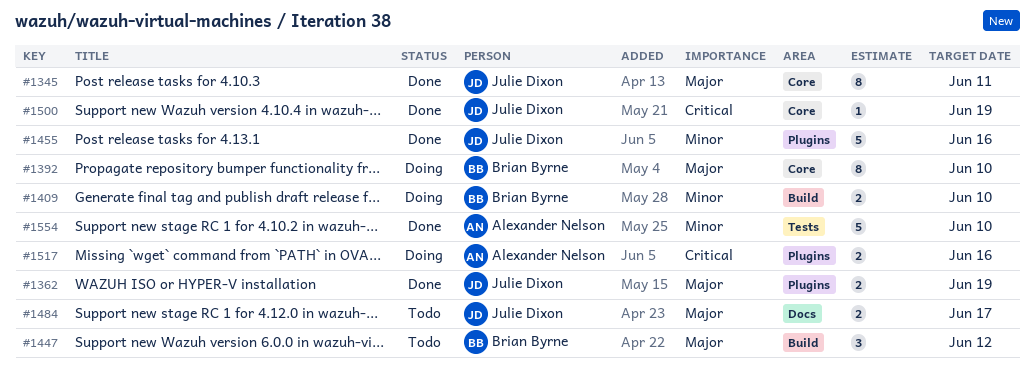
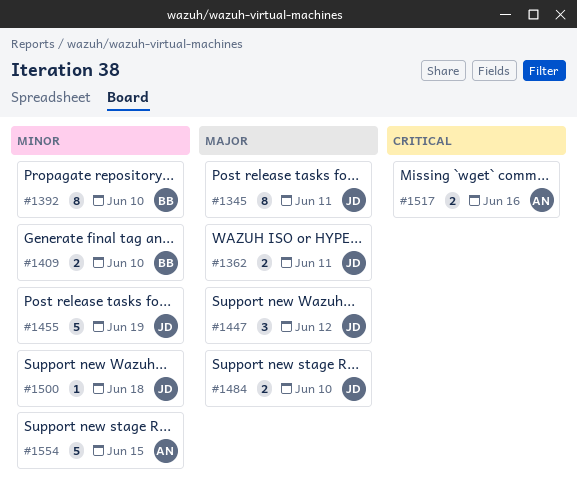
#1362, due: Jun 19 -> Jun 11
#1392, priority: Major -> Minor
#1447, owner: Brian Byrne -> Julie Dixon
#1455, due: Jun 16 -> Jun 19
#1484, due: Jun 17 -> Jun 10
#1500, priority: Critical -> Minor
#1500, due: Jun 19 -> Jun 18
#1554, due: Jun 10 -> Jun 15

